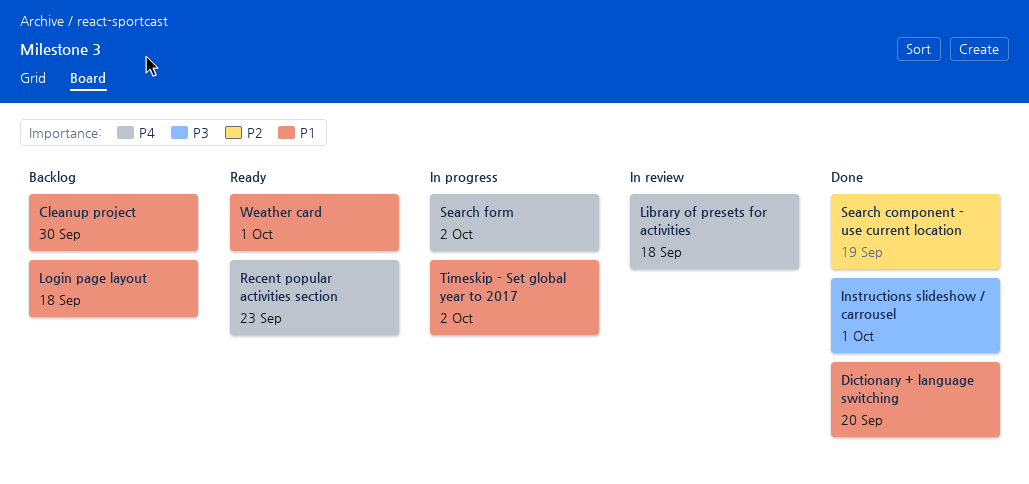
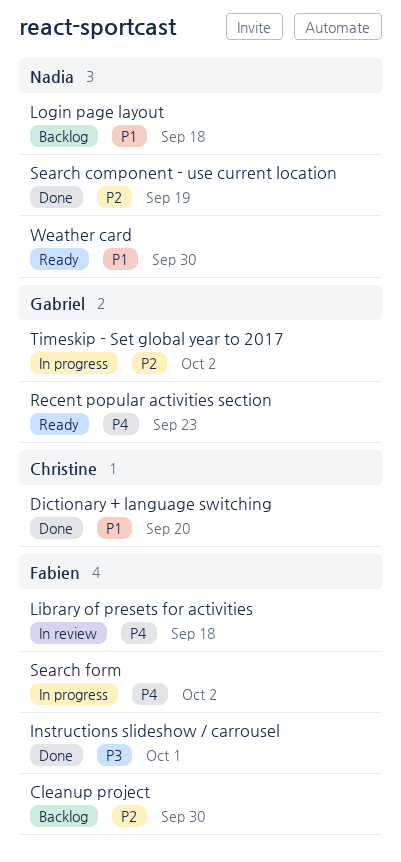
Cleanup project, priority: P1 -> P2
Timeskip - Set global year to 2017, priority: P1 -> P2
Weather card, due: Oct 1 -> Sep 30

